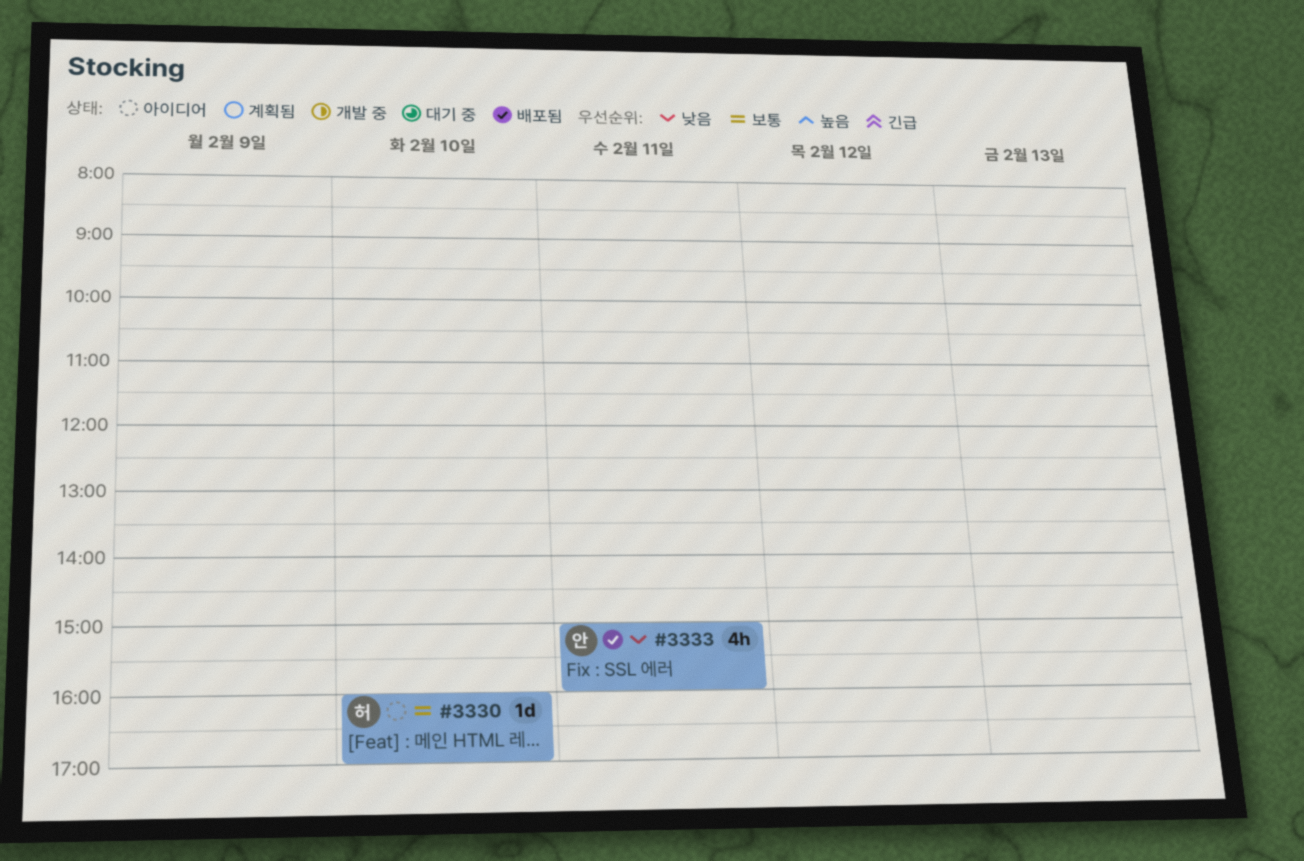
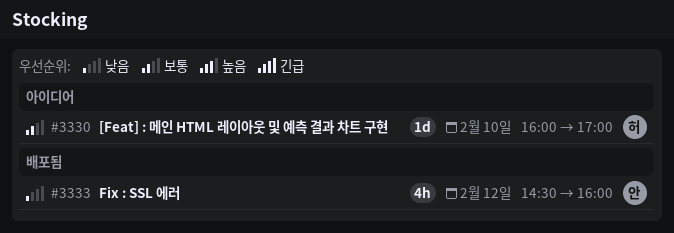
#3333, day: Feb 11 -> Feb 12
#3333, begins: 15:00 -> 14:30

